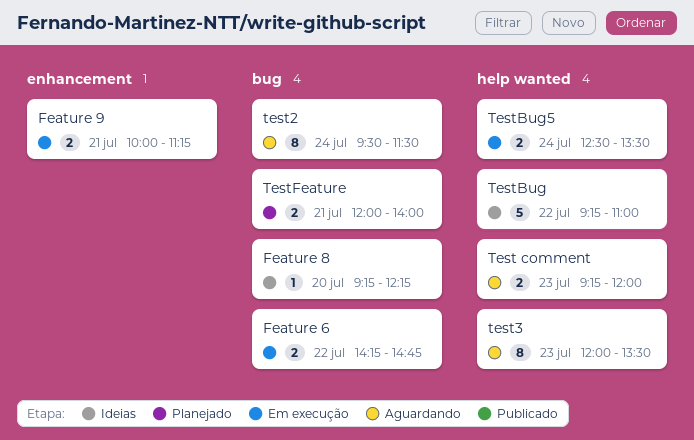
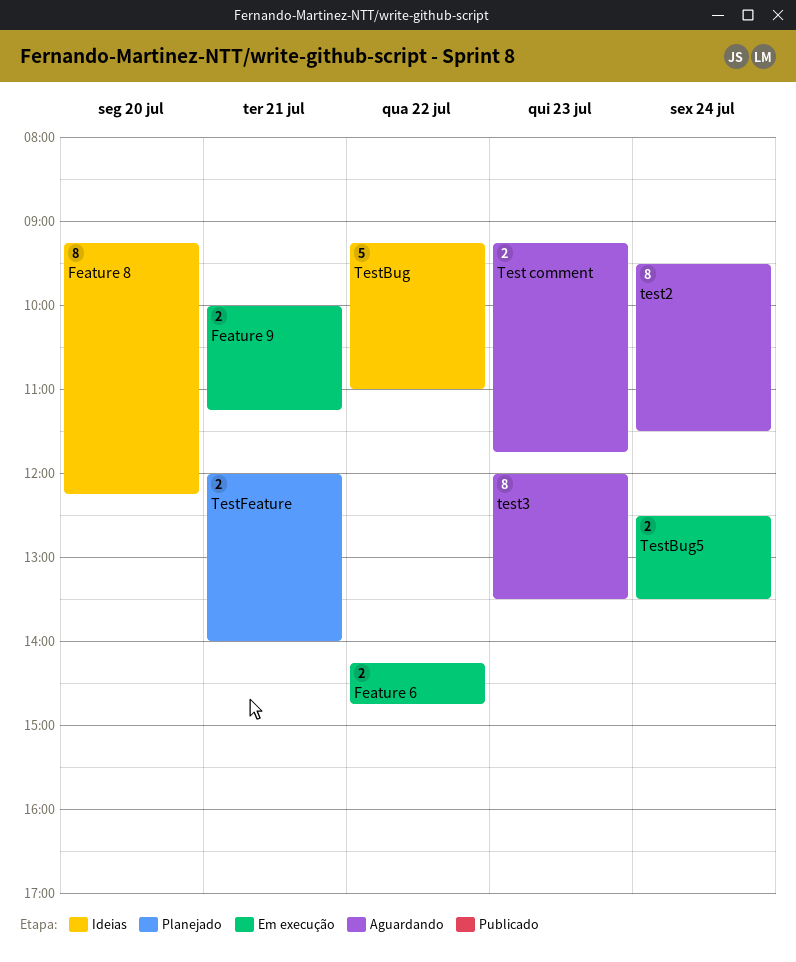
Feature 8, estimate: 1 -> 8
Test comment, ends: 12:00 -> 11:45

